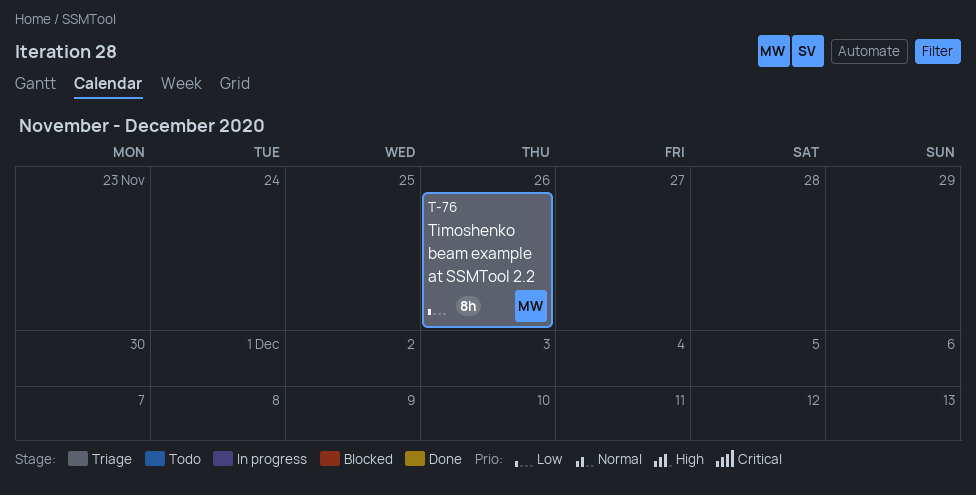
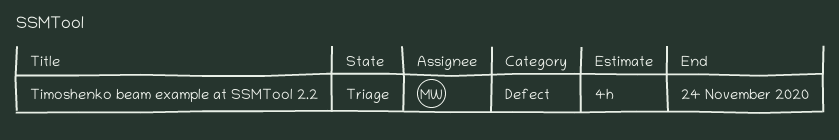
Timoshenko beam example at SSMTool 2.2, estimate: 8h -> 4h
Timoshenko beam example at SSMTool 2.2, due: Nov 26 -> Nov 24

